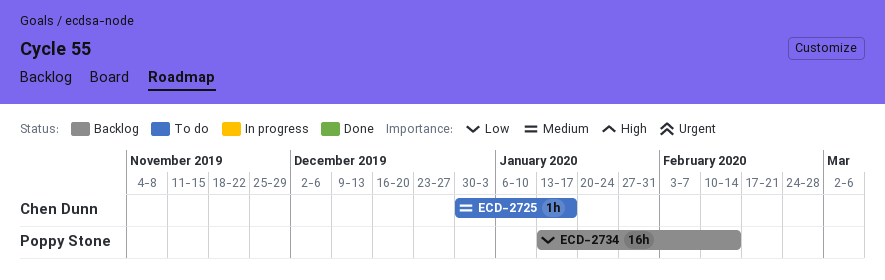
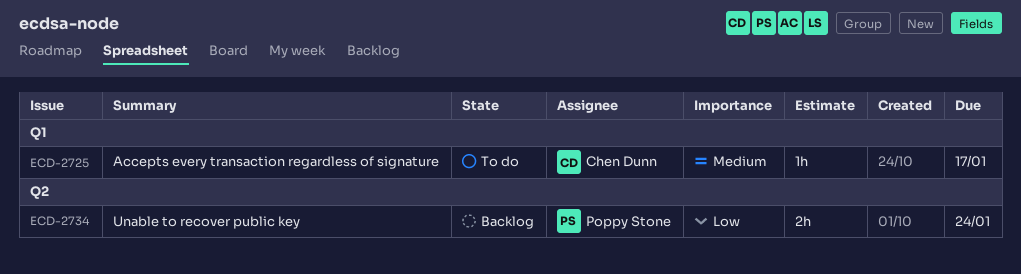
ECD-2734, estimate: 16h -> 2h
ECD-2734, due: Feb 14 -> Jan 24

